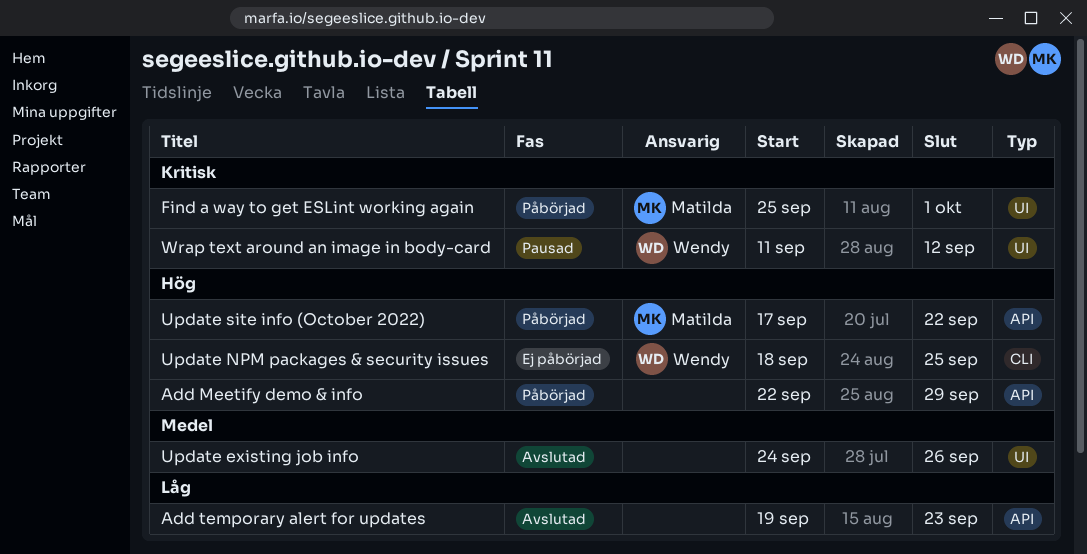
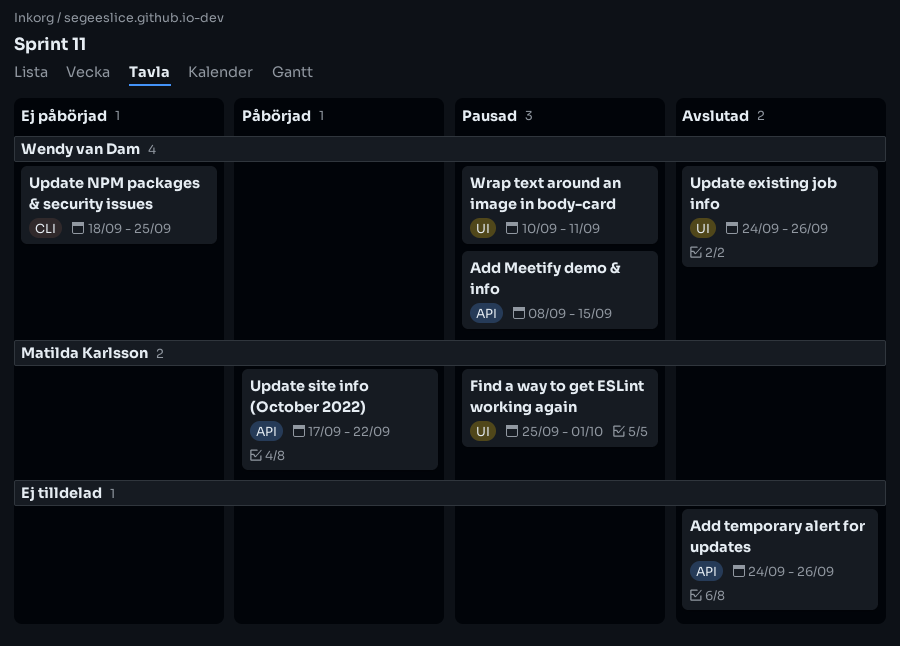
Add Meetify demo & info, status: Påbörjad -> Pausad
Add Meetify demo & info, owner: none -> Wendy van Dam
Add Meetify demo & info, start: Sep 22 -> Sep 8
Add Meetify demo & info, due: Sep 29 -> Sep 15
Add temporary alert for updates, start: Sep 19 -> Sep 24
Add temporary alert for updates, due: Sep 23 -> Sep 26
Find a way to get ESLint working again, status: Påbörjad -> Pausad
Update existing job info, owner: none -> Wendy van Dam
Wrap text around an image in body-card, start: Sep 11 -> Sep 10
Wrap text around an image in body-card, due: Sep 12 -> Sep 11

